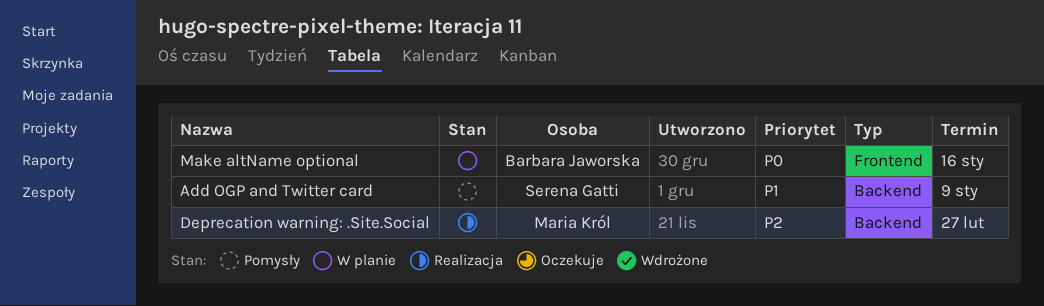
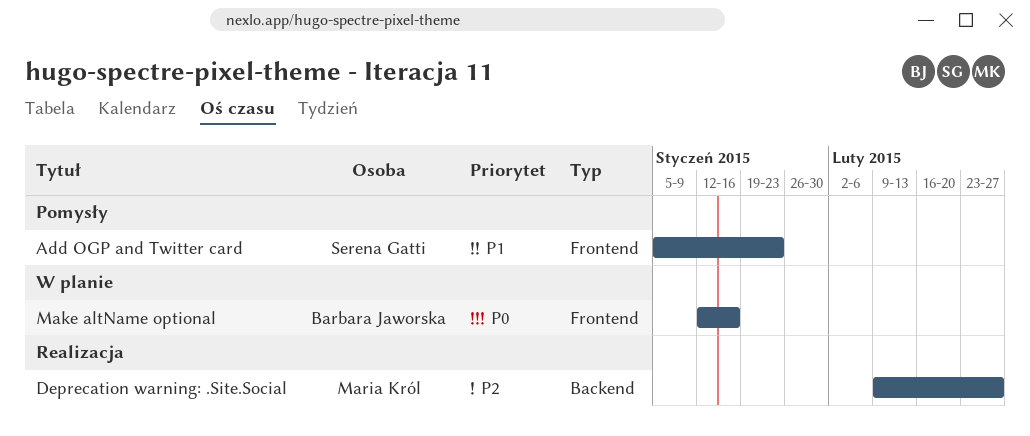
Add OGP and Twitter card, label: Backend -> Frontend
Add OGP and Twitter card, due: Jan 9 -> Jan 23

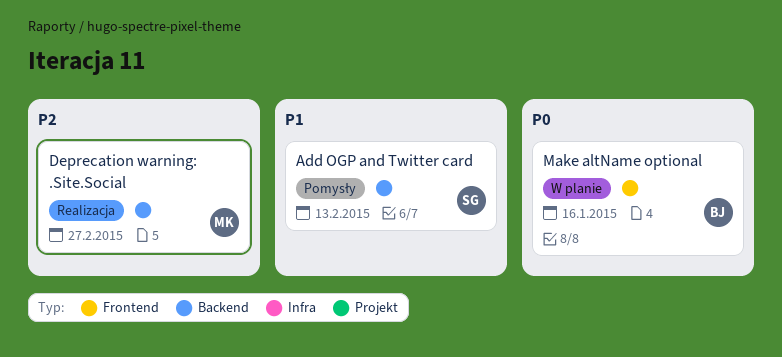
Add OGP and Twitter card, label: Frontend -> Backend
Add OGP and Twitter card, due: Jan 23 -> Feb 13

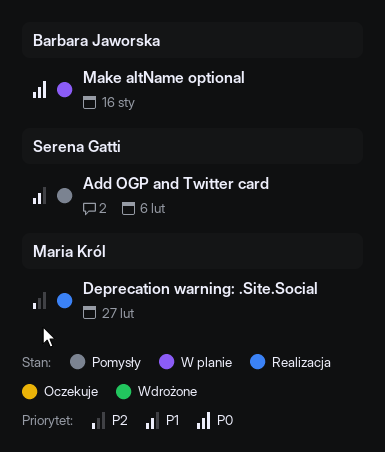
Add OGP and Twitter card, due: Feb 13 -> Feb 6

